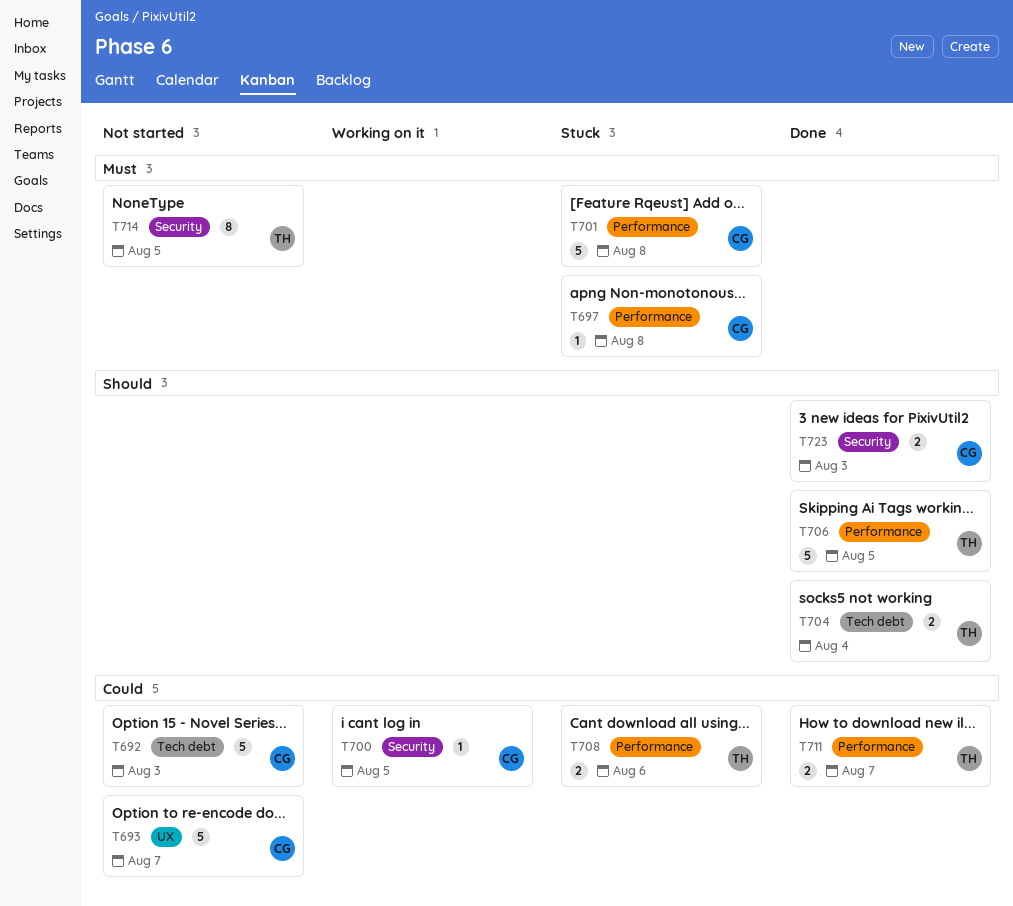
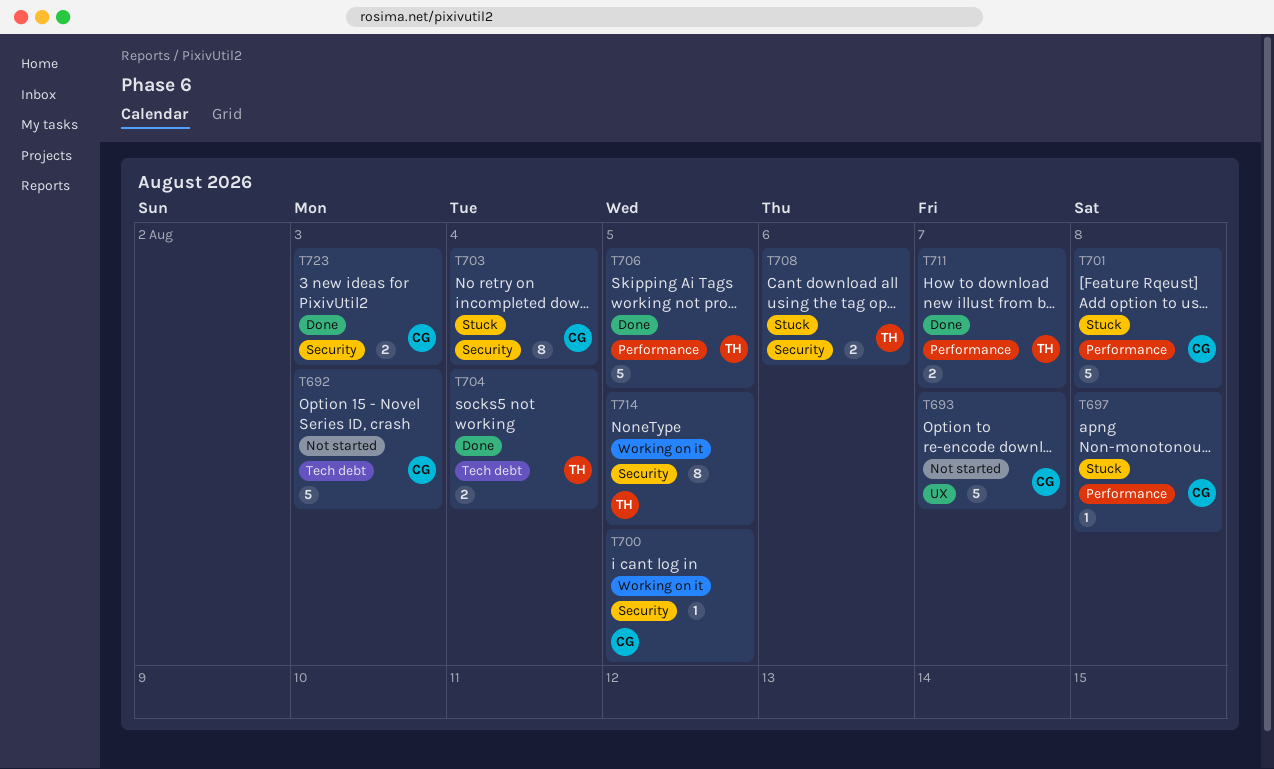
T703: none -> present
T708, label: Performance -> Security
T714, status: Not started -> Working on it

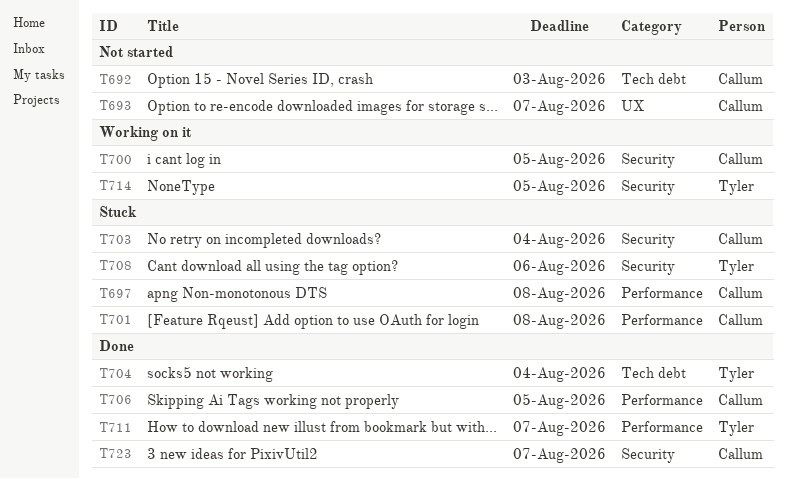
T706, owner: Tyler -> Callum
T723, due: Aug 3 -> Aug 7

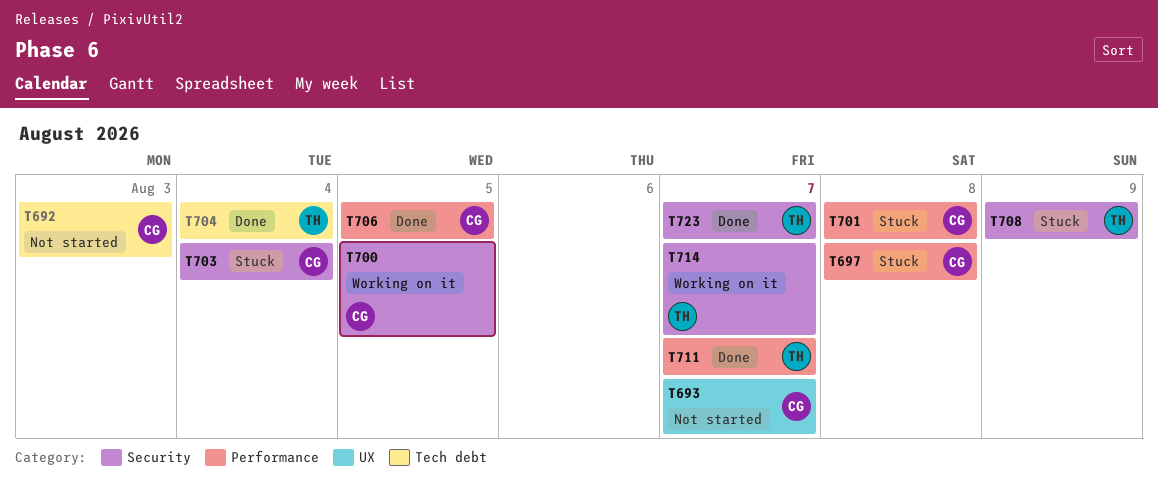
T708, due: Aug 6 -> Aug 9
T714, due: Aug 5 -> Aug 7
T723, owner: Callum -> Tyler

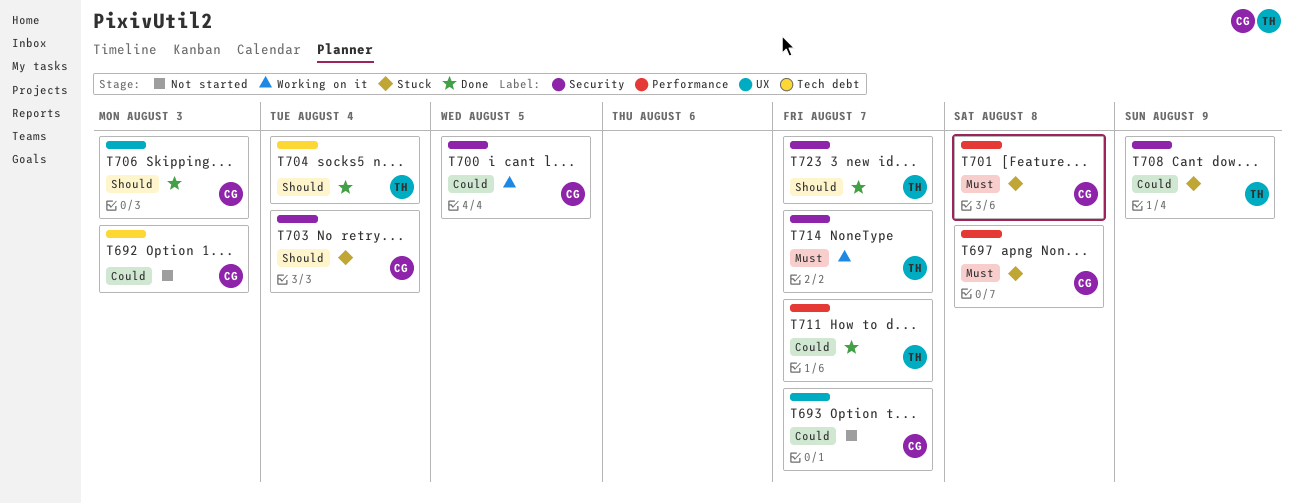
T706, label: Performance -> UX
T706, due: Aug 5 -> Aug 3

